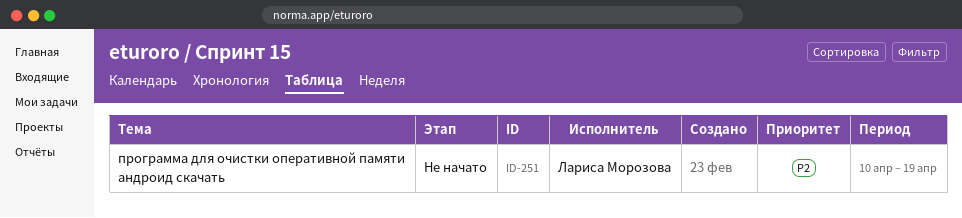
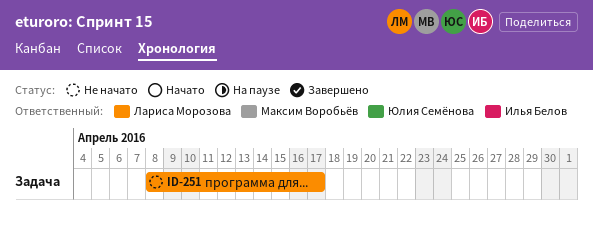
ID-251, start: Apr 10 -> Apr 8
ID-251, due: Apr 19 -> Apr 17

